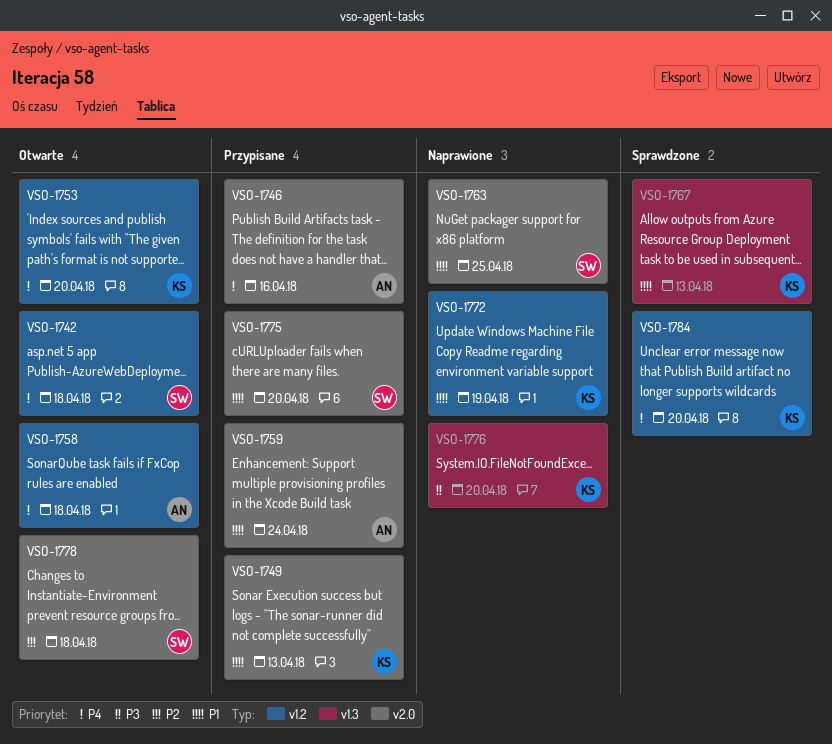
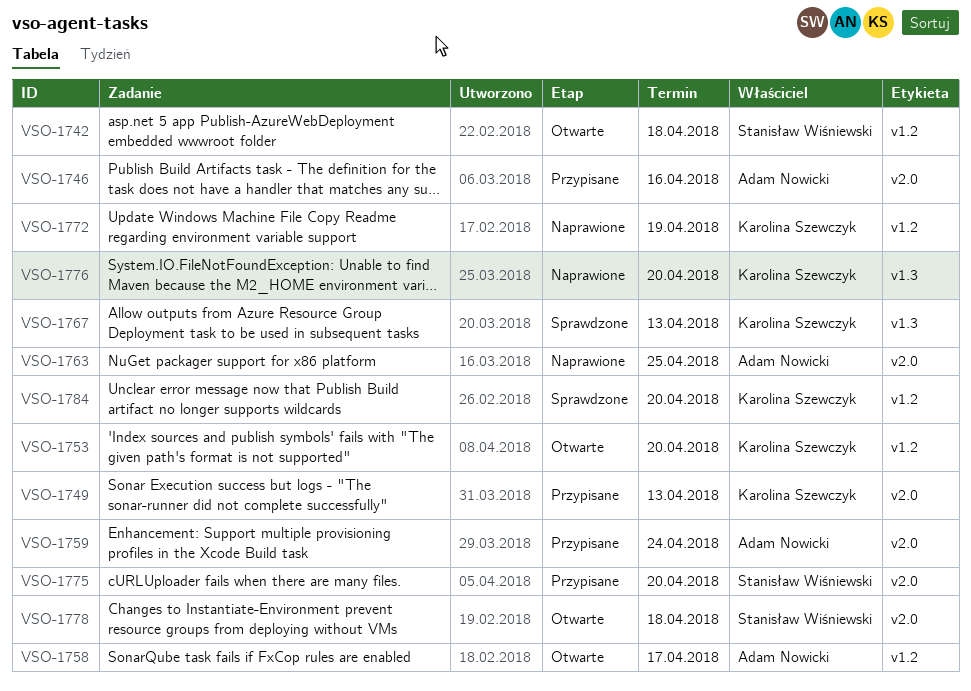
VSO-1758, due: Apr 18 -> Apr 17
VSO-1763, owner: Stanisław Wiśniewski -> Adam Nowicki

